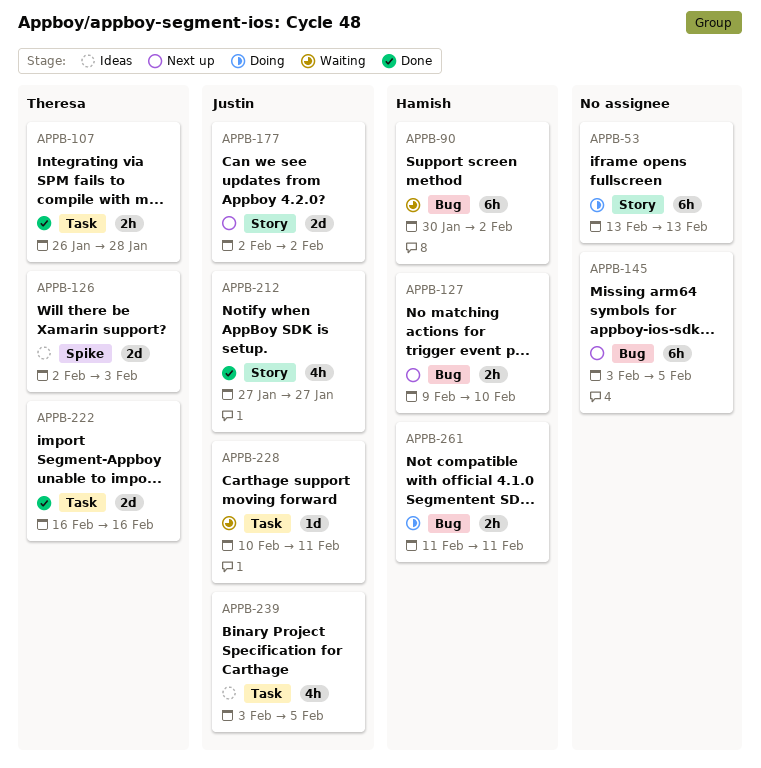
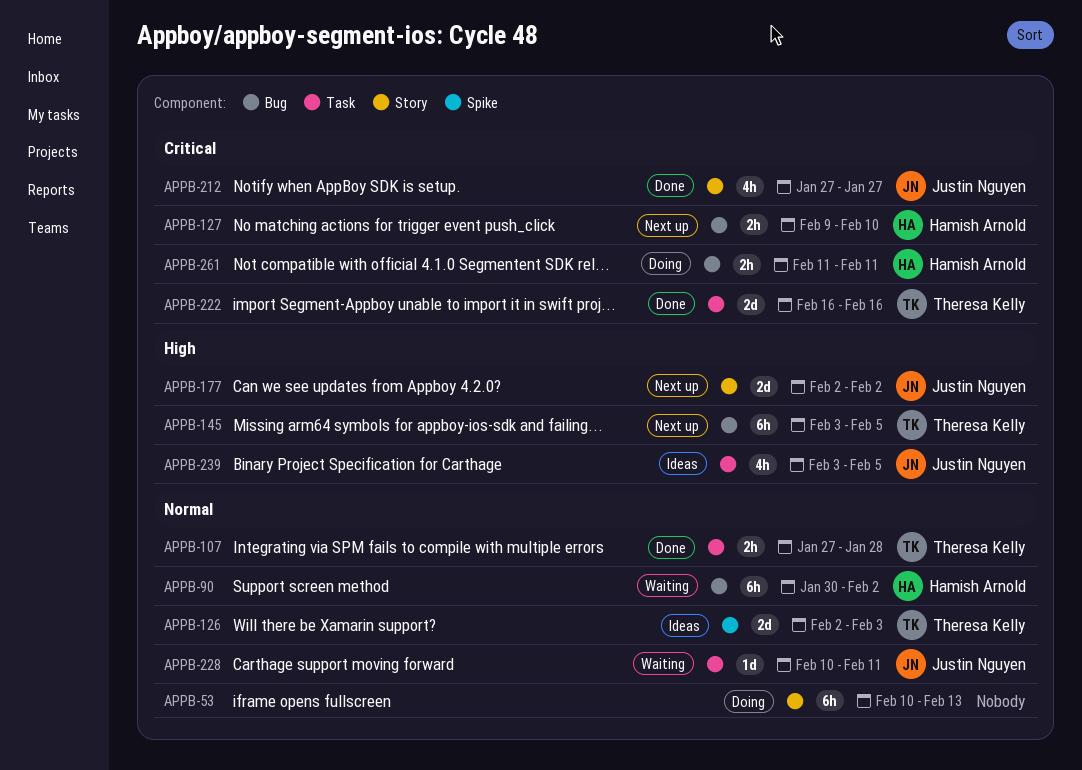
APPB-53, start: Feb 13 -> Feb 10
APPB-107, start: Jan 26 -> Jan 27
APPB-145, owner: none -> Theresa Kelly

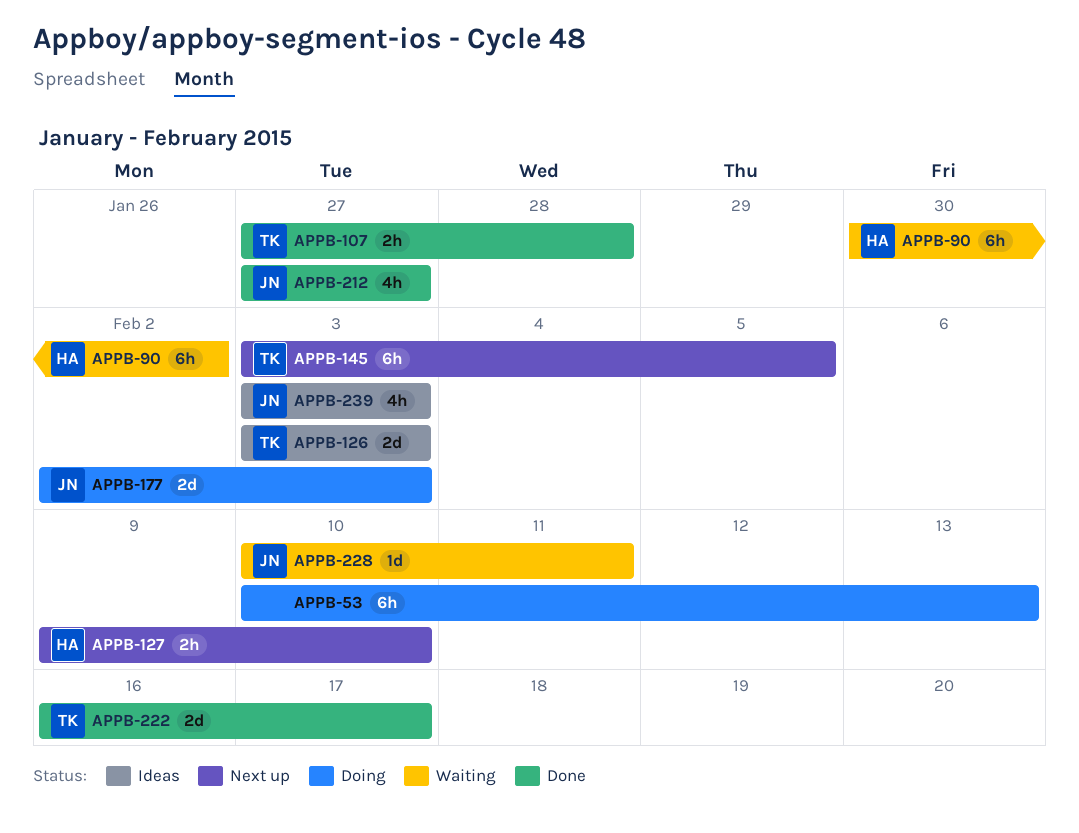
APPB-126, start: Feb 2 -> Feb 3
APPB-177, status: Next up -> Doing
APPB-177, due: Feb 2 -> Feb 3
APPB-222, due: Feb 16 -> Feb 17
APPB-239, due: Feb 5 -> Feb 3
APPB-261: present -> none

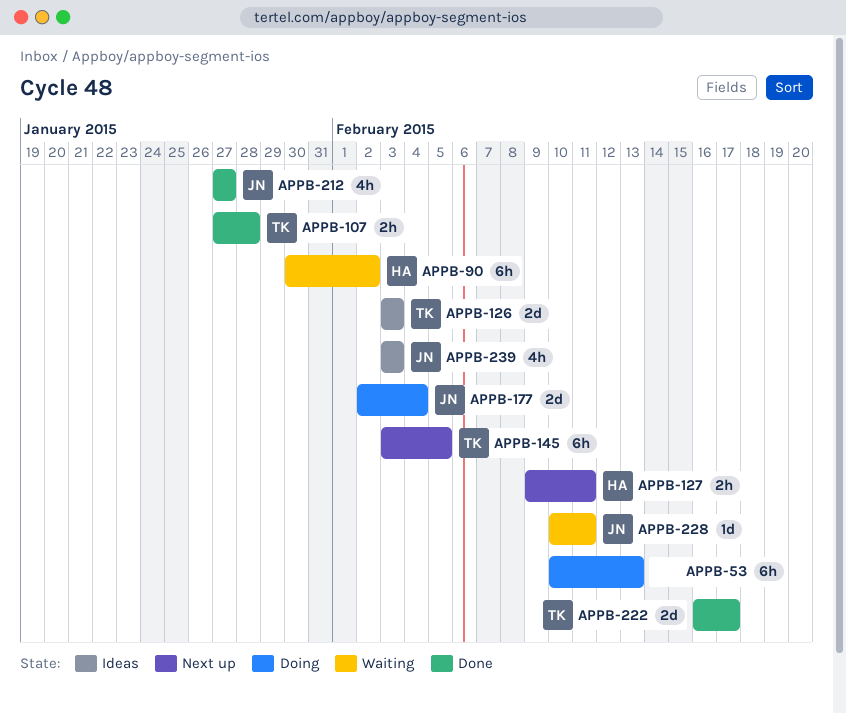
APPB-127, due: Feb 10 -> Feb 11
APPB-177, due: Feb 3 -> Feb 4

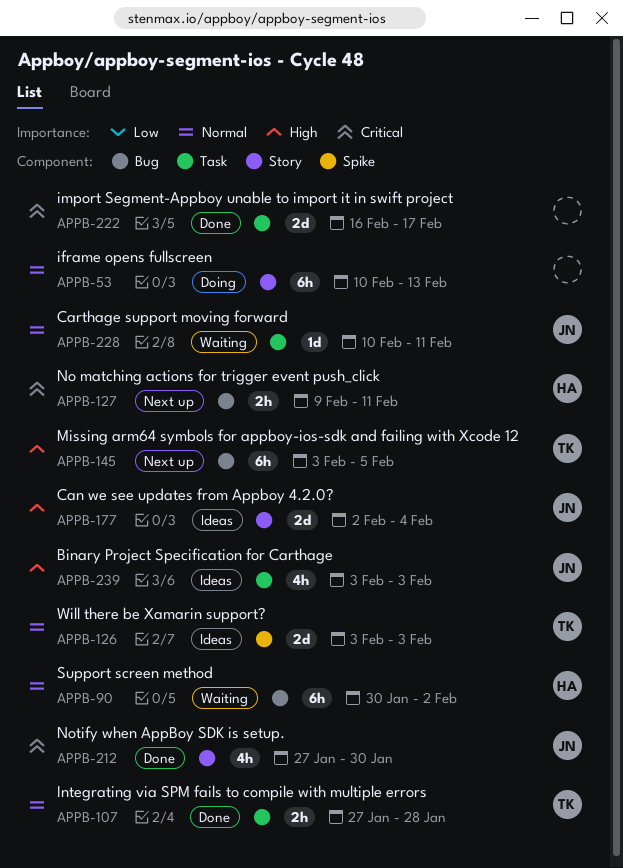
APPB-177, status: Doing -> Ideas
APPB-212, due: Jan 27 -> Jan 30
APPB-222, owner: TK -> none

